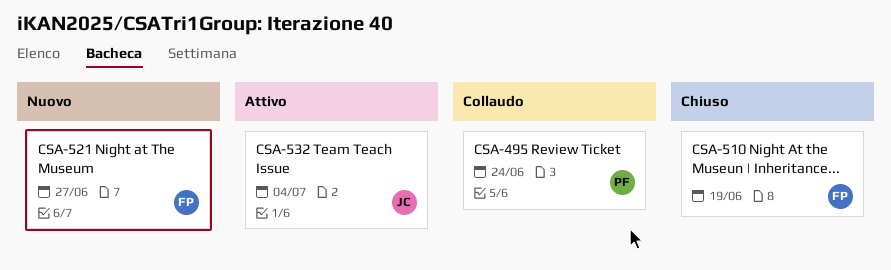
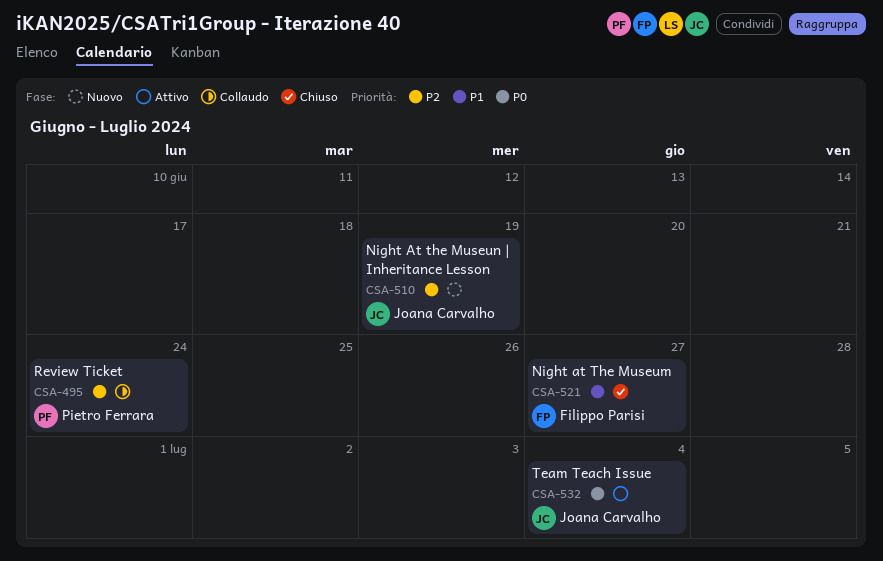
CSA-510, status: Chiuso -> Nuovo
CSA-510, owner: Filippo Parisi -> Joana Carvalho
CSA-521, status: Nuovo -> Chiuso

